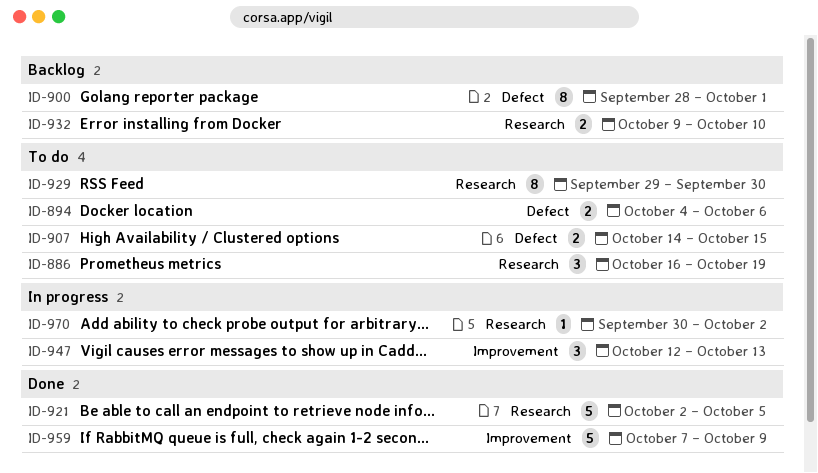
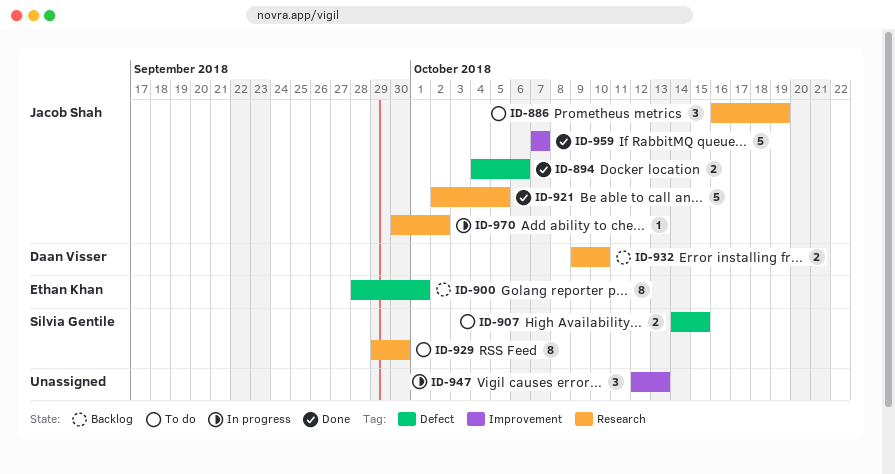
ID-894, status: To do -> Done
ID-959, due: Oct 9 -> Oct 7

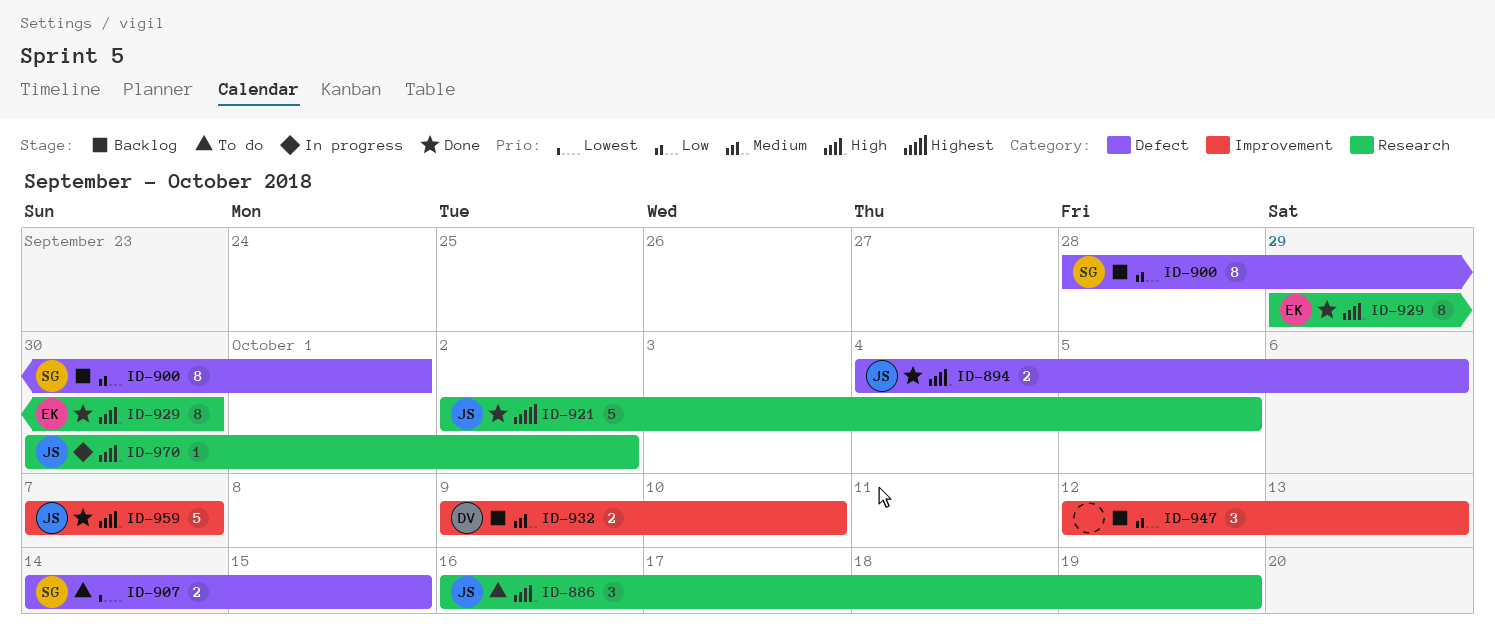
ID-900, owner: Ethan Khan -> Silvia Gentile
ID-929, status: To do -> Done
ID-929, owner: Silvia Gentile -> Ethan Khan
ID-932, label: Research -> Improvement
ID-947, status: In progress -> Backlog

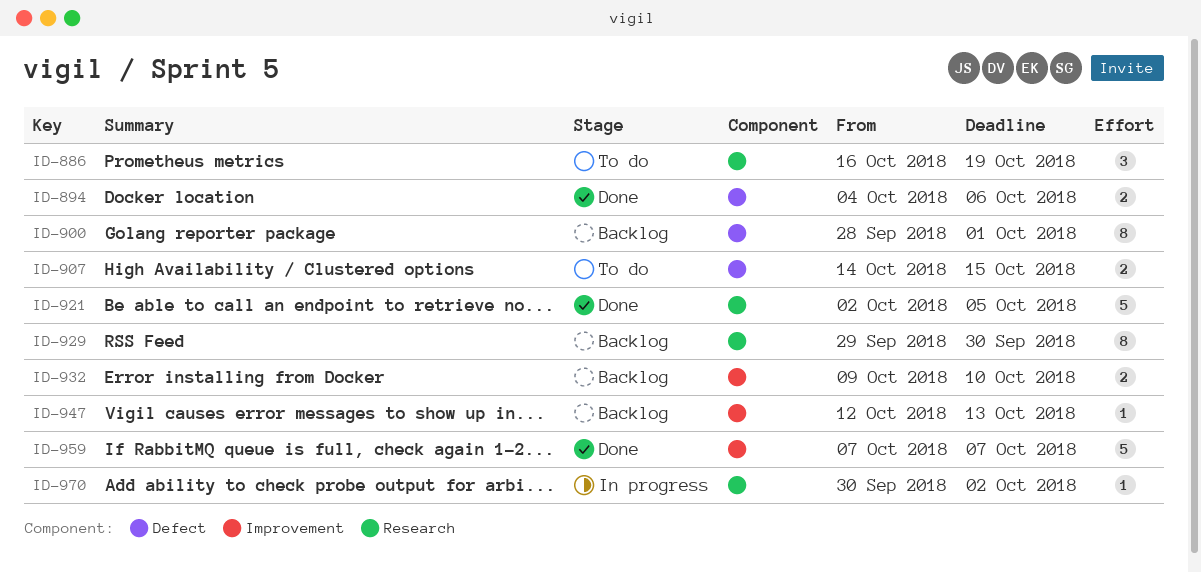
ID-929, status: Done -> Backlog
ID-947, estimate: 3 -> 1

